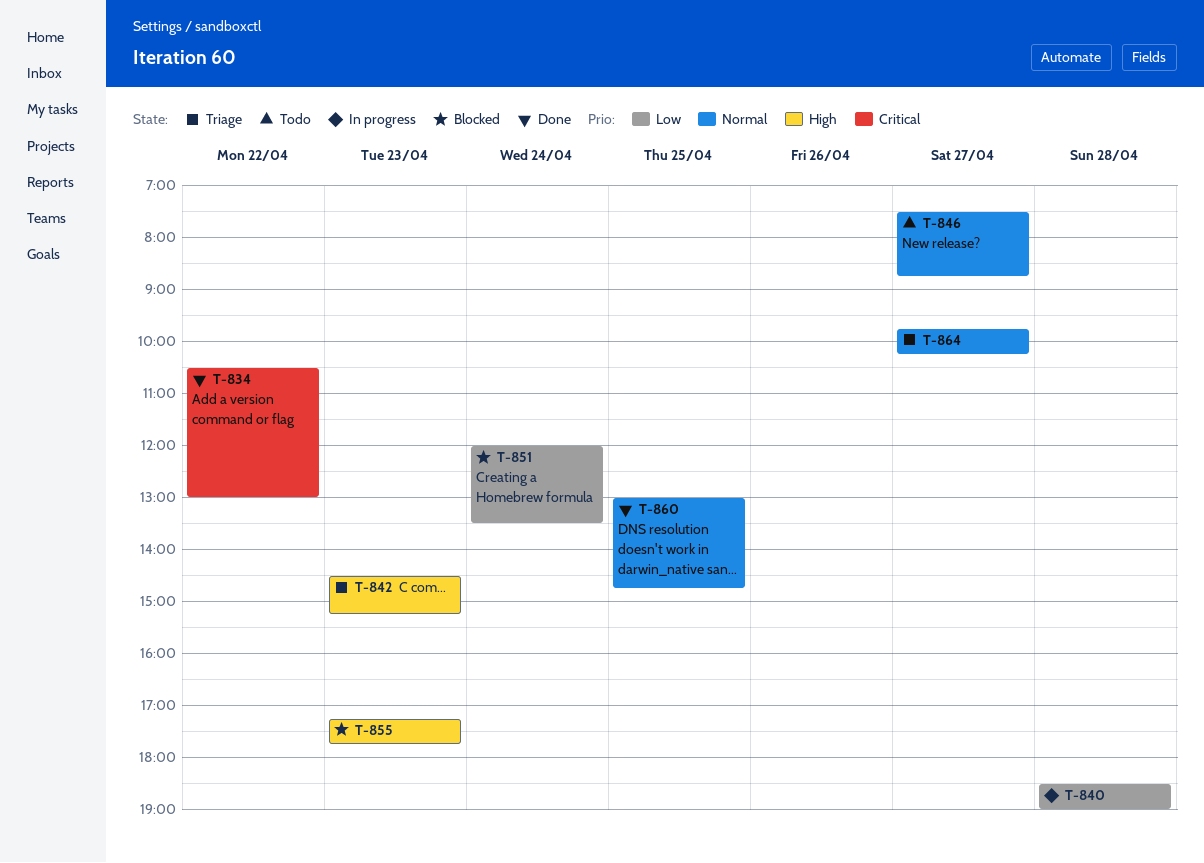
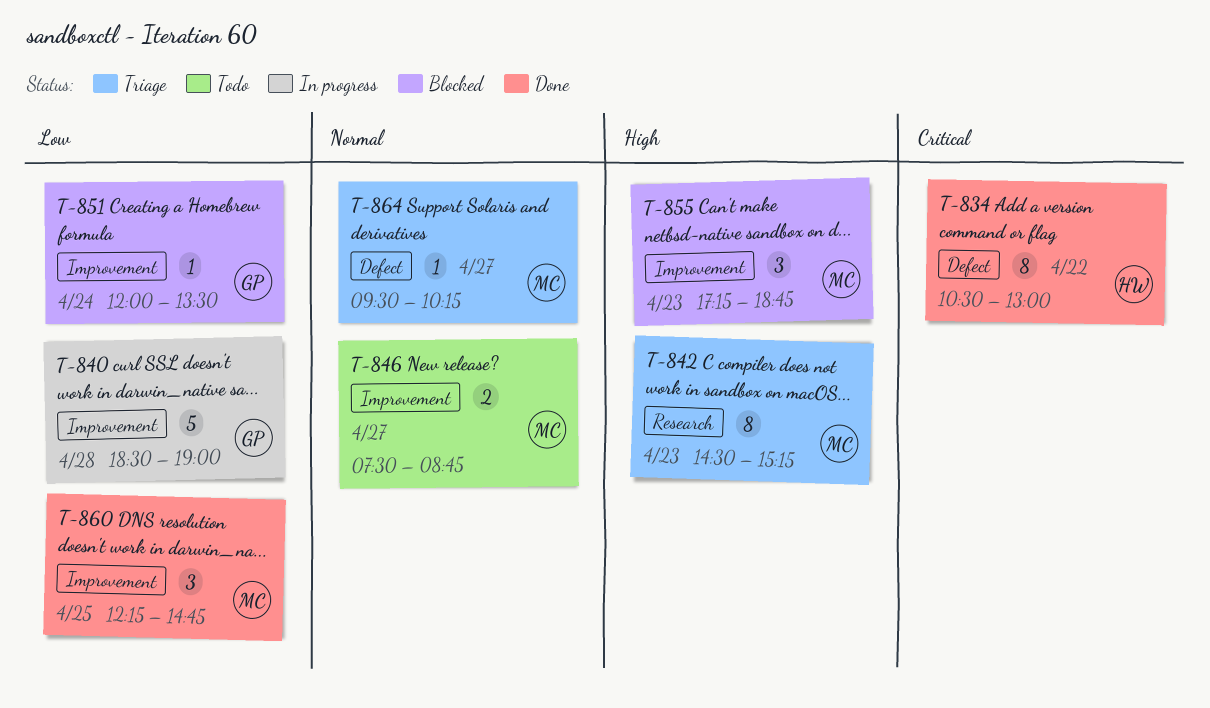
T-855, ends: 17:45 -> 18:45
T-860, priority: Normal -> Low
T-860, begins: 13:00 -> 12:15
T-864, begins: 09:45 -> 09:30

